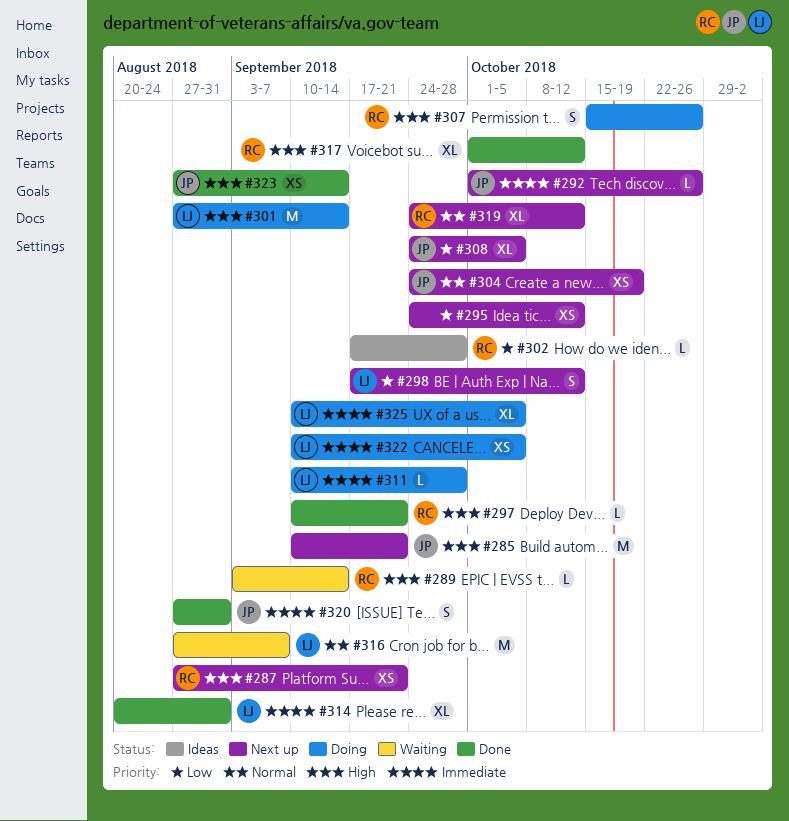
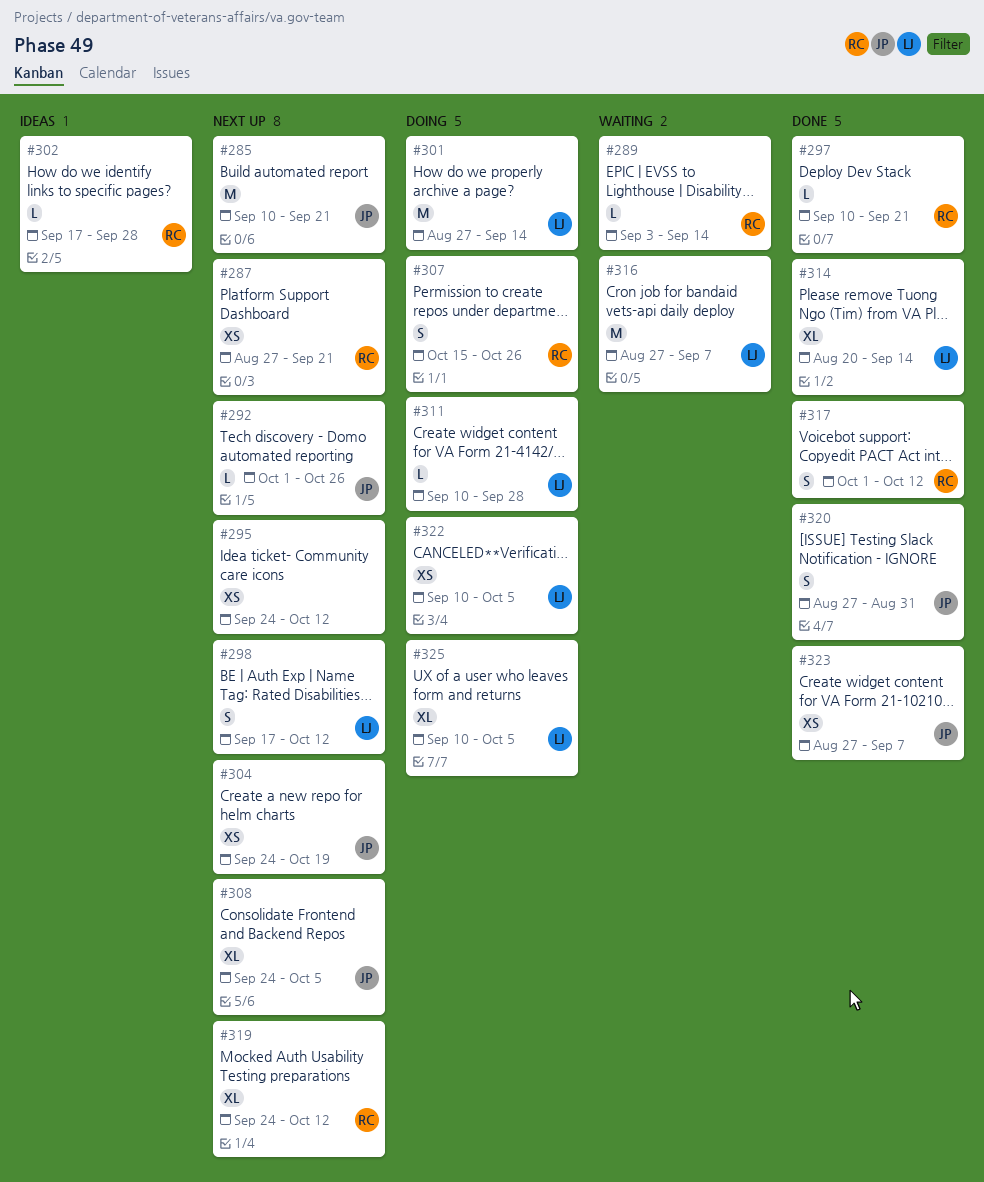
#314, due: Aug 31 -> Sep 14
#317, estimate: XL -> S
#323, due: Sep 14 -> Sep 7

